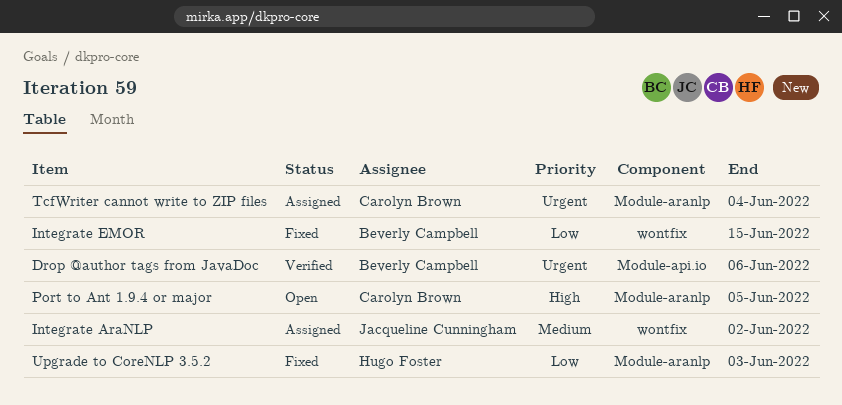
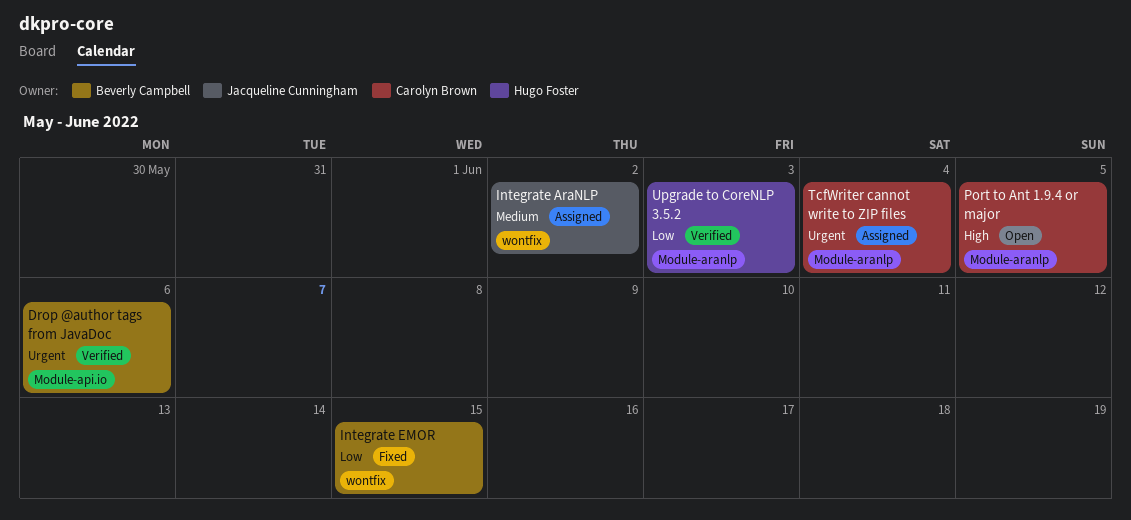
Upgrade to CoreNLP 3.5.2, status: Fixed -> Verified

